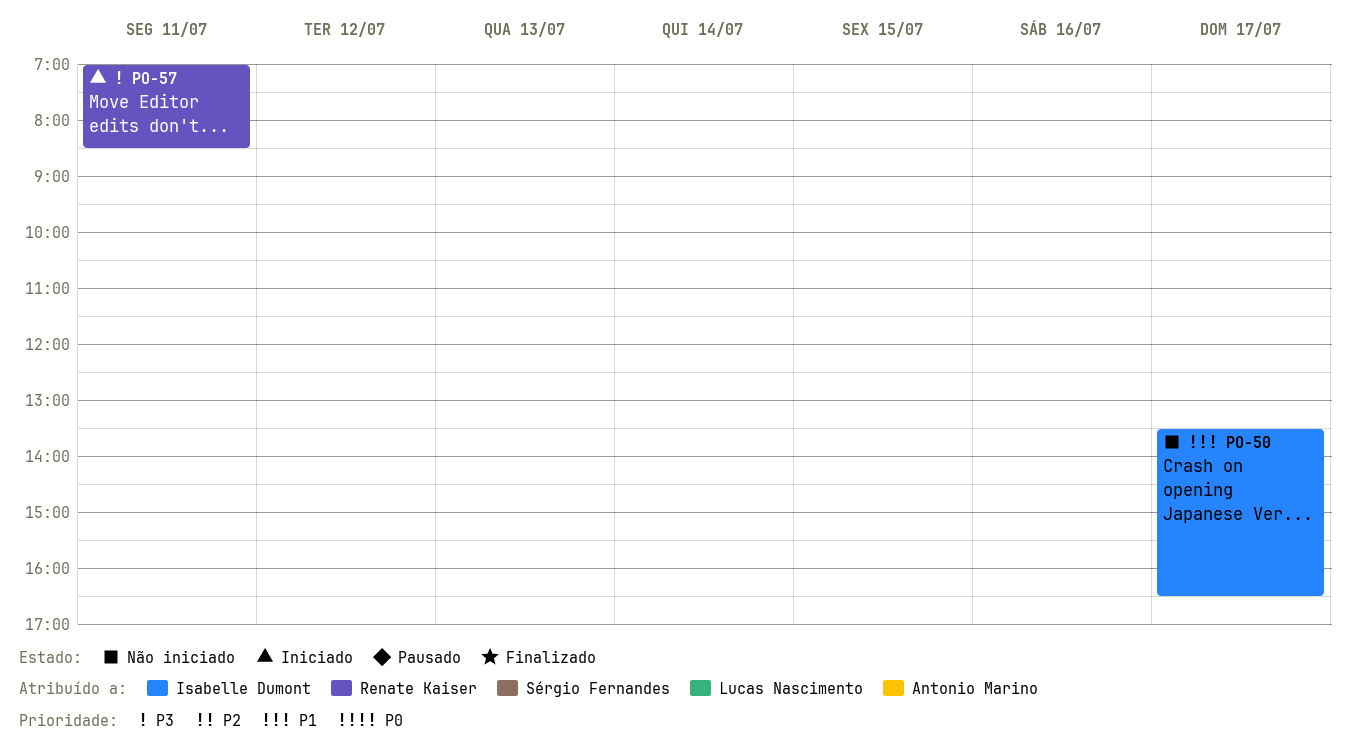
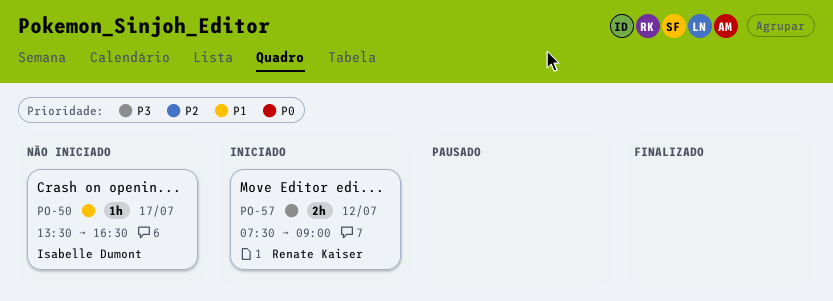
PO-57, day: Jul 11 -> Jul 12
PO-57, begins: 07:00 -> 07:30
PO-57, ends: 08:30 -> 09:00

